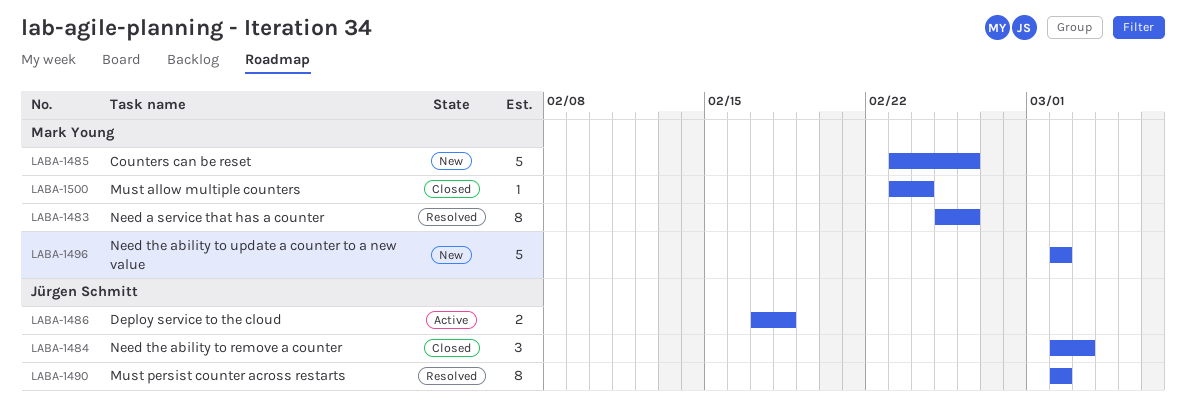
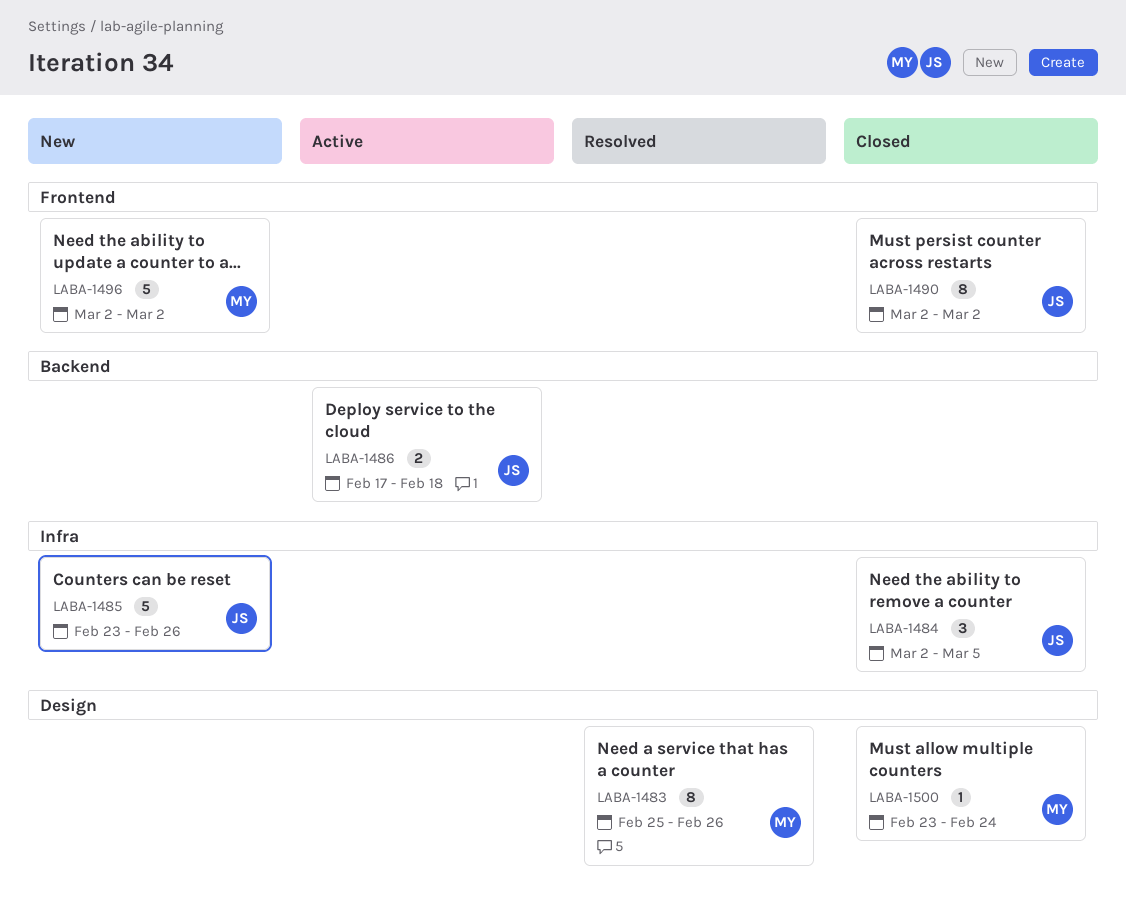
LABA-1484, due: Mar 3 -> Mar 5
LABA-1485, owner: Mark Young -> Jürgen Schmitt
LABA-1490, status: Resolved -> Closed

